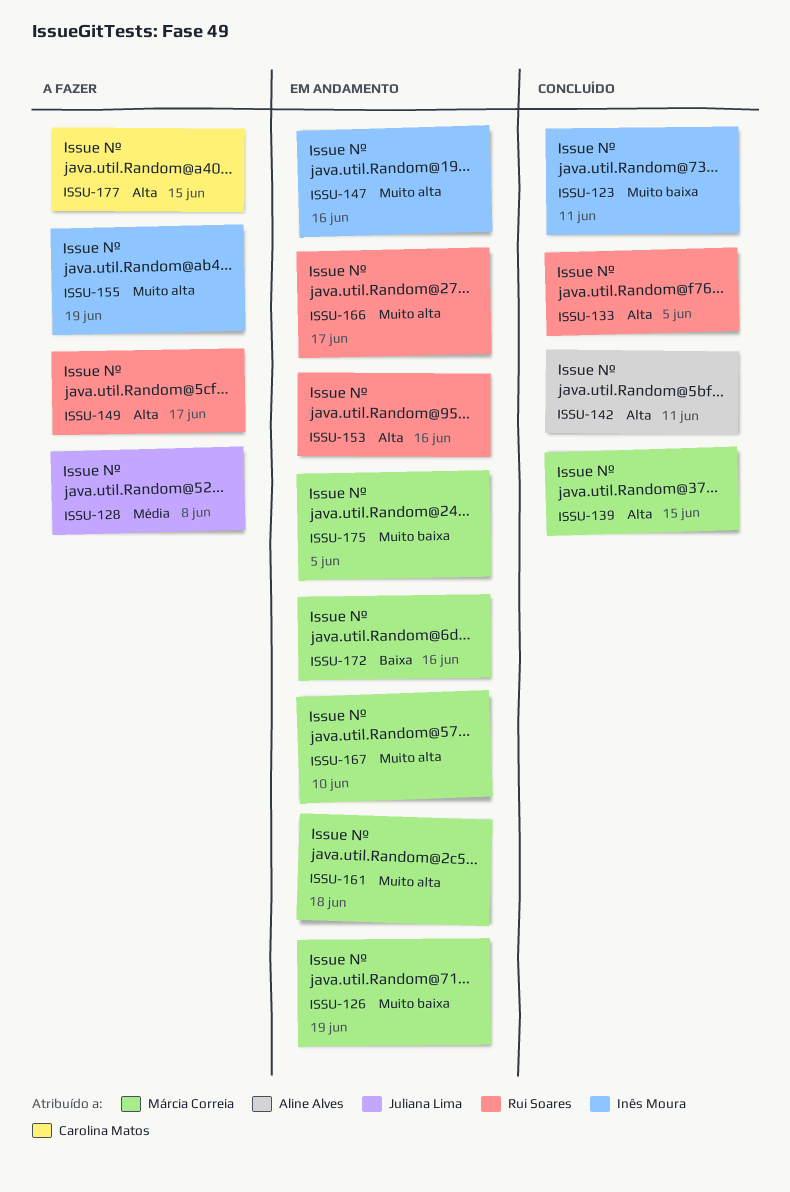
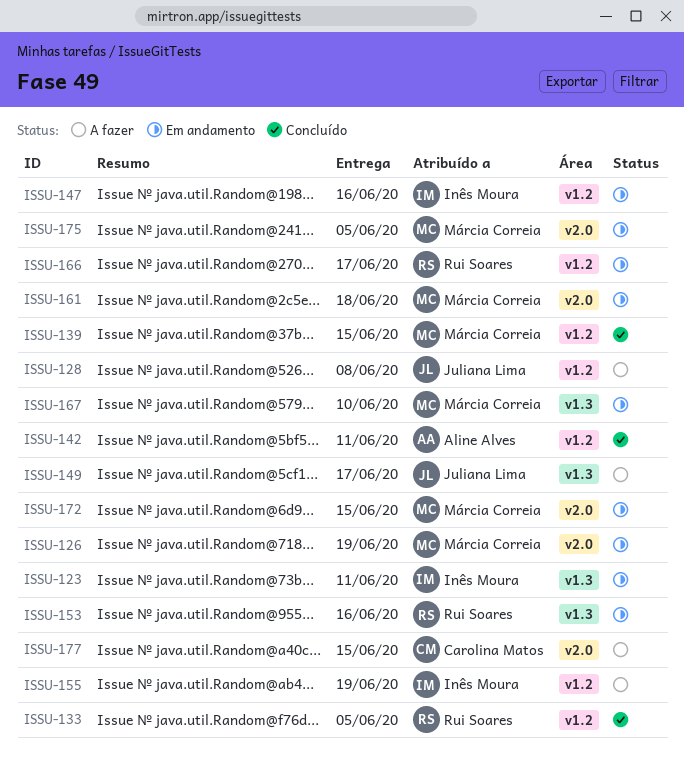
ISSU-123, status: Concluído -> Em andamento
ISSU-149, owner: Rui Soares -> Juliana Lima
ISSU-172, due: Jun 16 -> Jun 15

